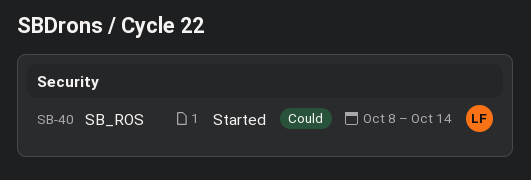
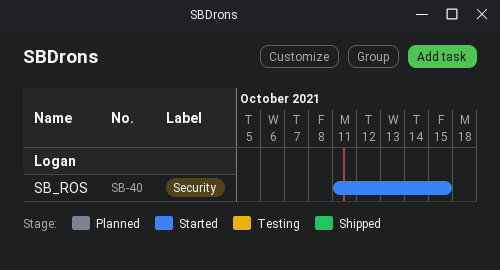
SB-40, start: Oct 8 -> Oct 11
SB-40, due: Oct 14 -> Oct 15

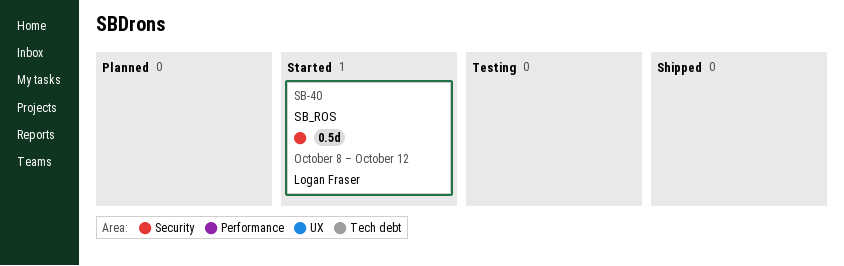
SB-40, start: Oct 11 -> Oct 8
SB-40, due: Oct 15 -> Oct 12

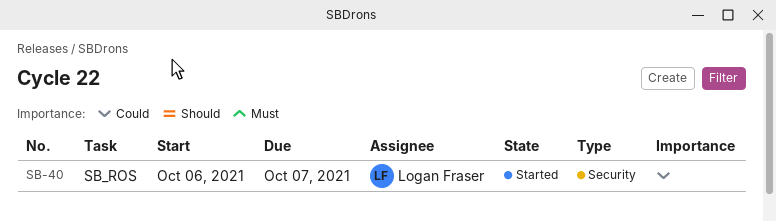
SB-40, start: Oct 8 -> Oct 6
SB-40, due: Oct 12 -> Oct 7

